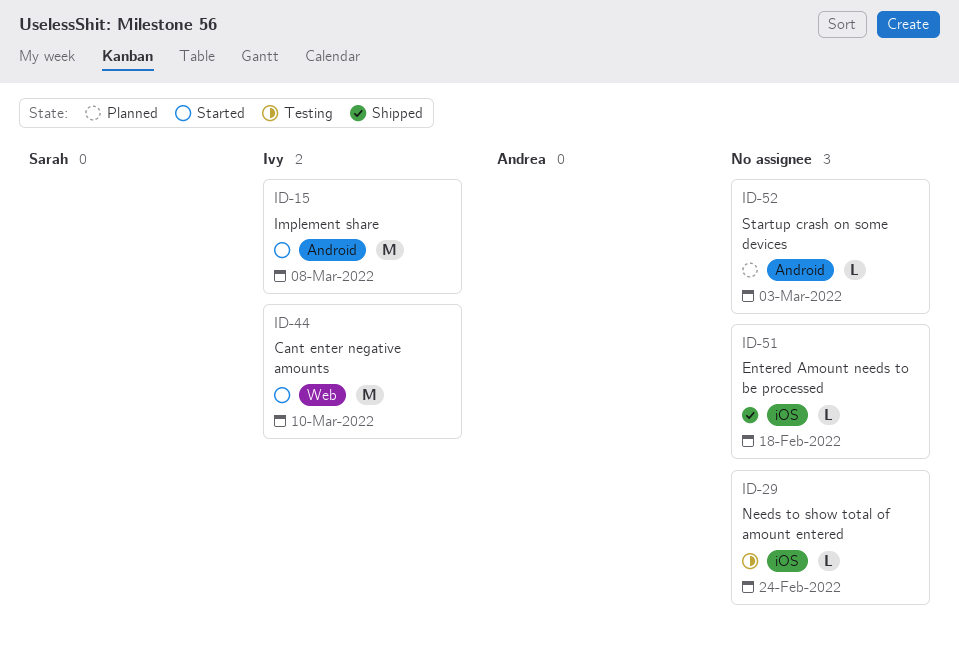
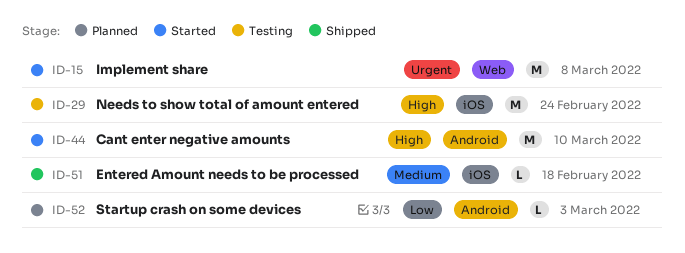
ID-15, label: Android -> Web
ID-29, estimate: L -> M
ID-44, label: Web -> Android

